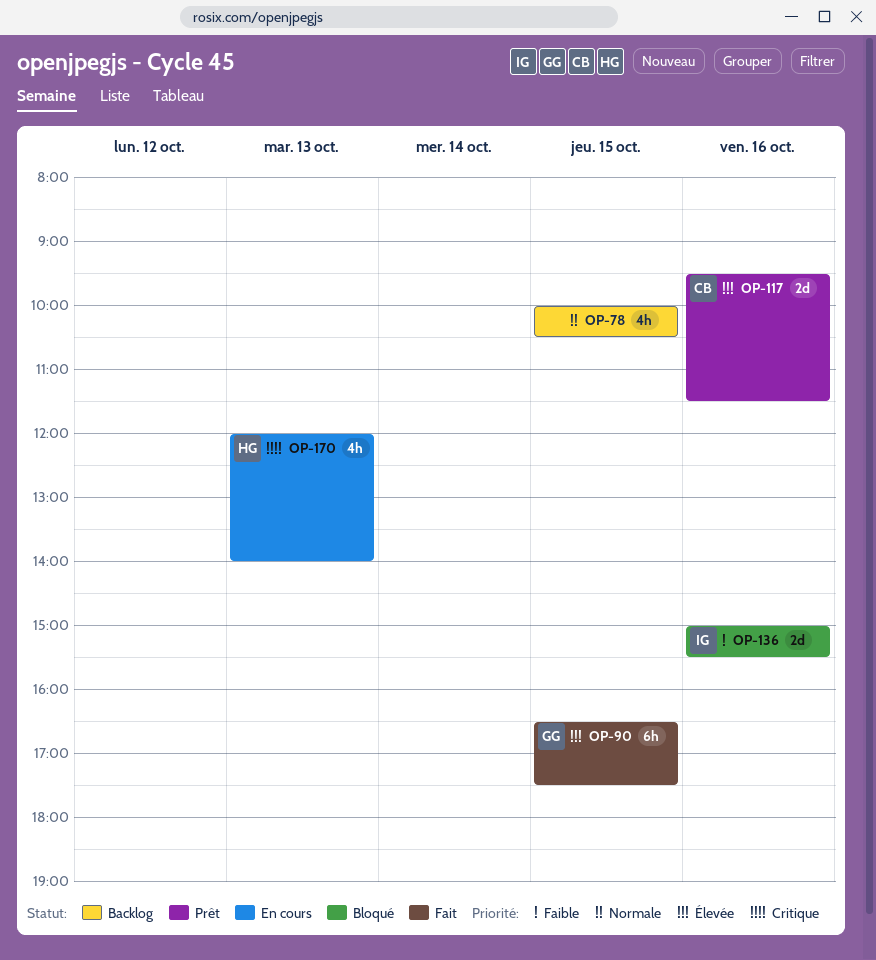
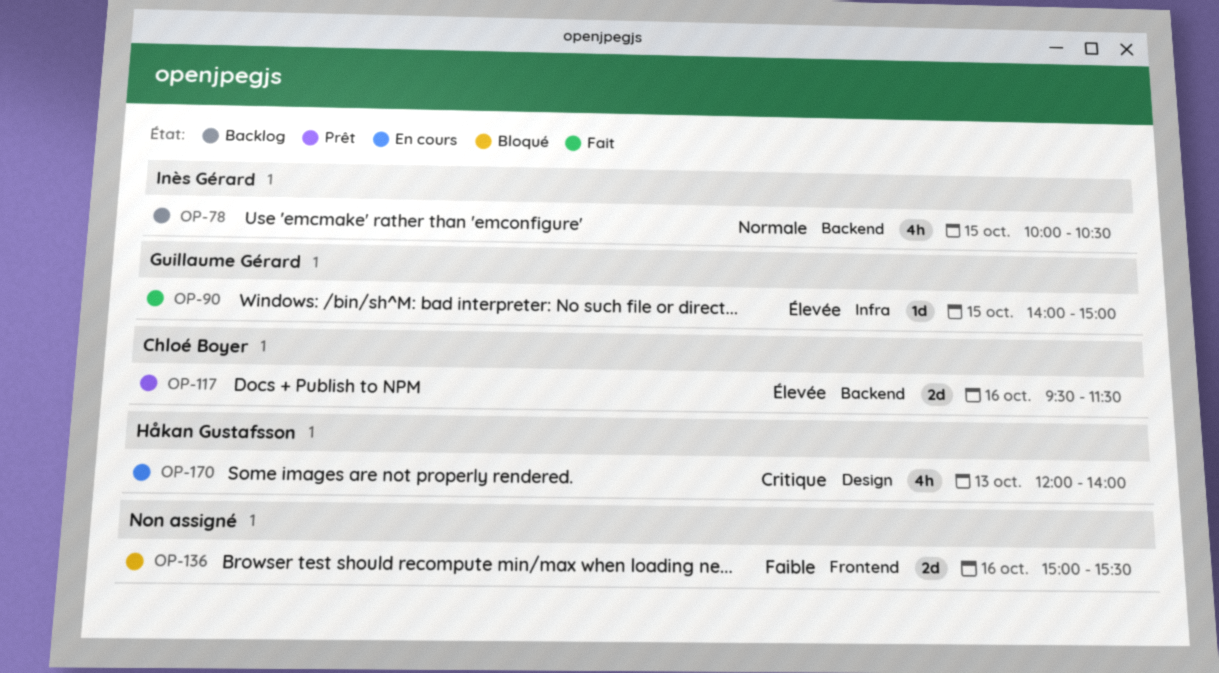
OP-78, owner: none -> Inès Gérard
OP-90, estimate: 6h -> 1d
OP-90, begins: 16:30 -> 14:00
OP-90, ends: 17:30 -> 15:00
OP-136, owner: Inès Gérard -> none

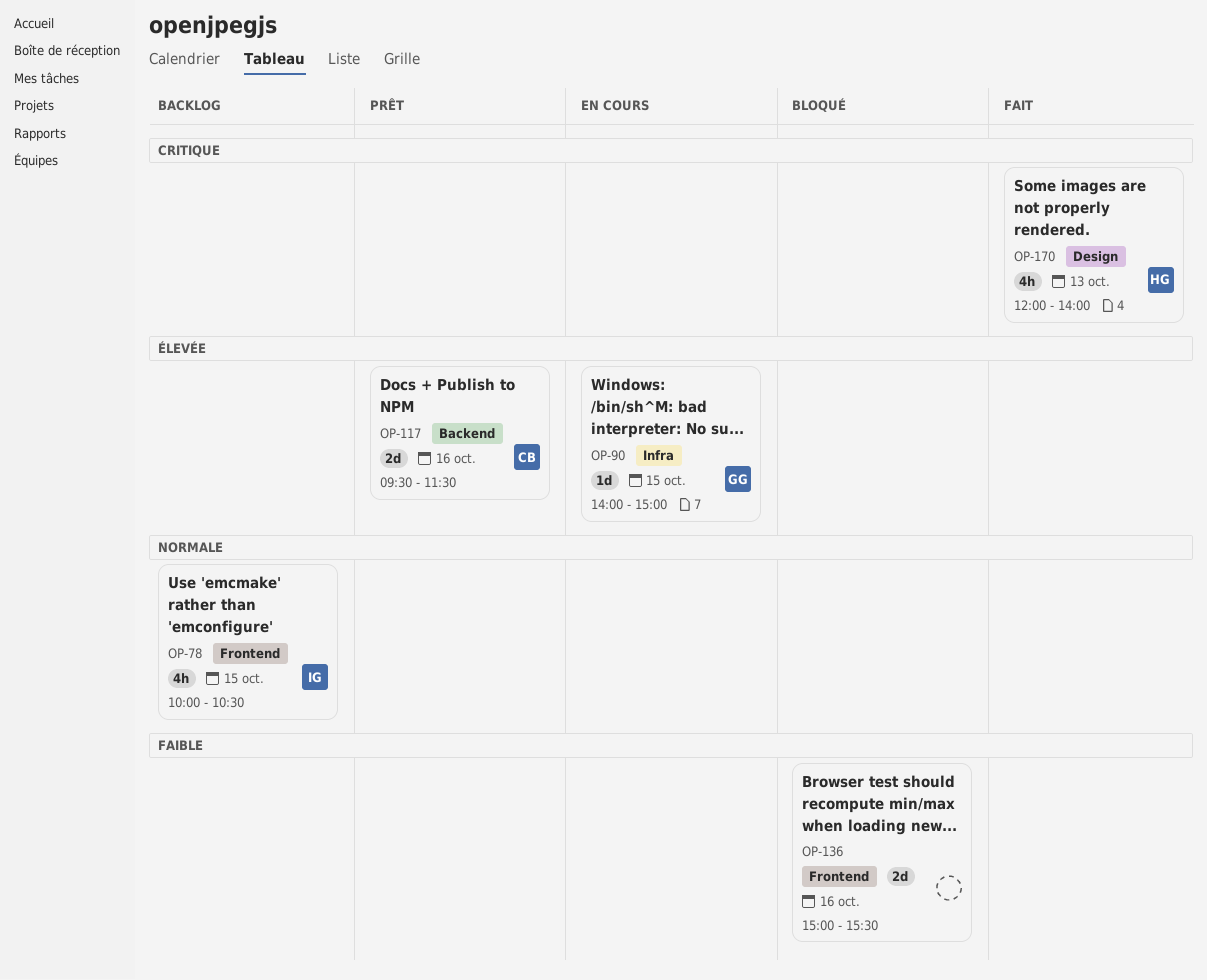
OP-78, label: Backend -> Frontend
OP-90, status: Fait -> En cours
OP-170, status: En cours -> Fait

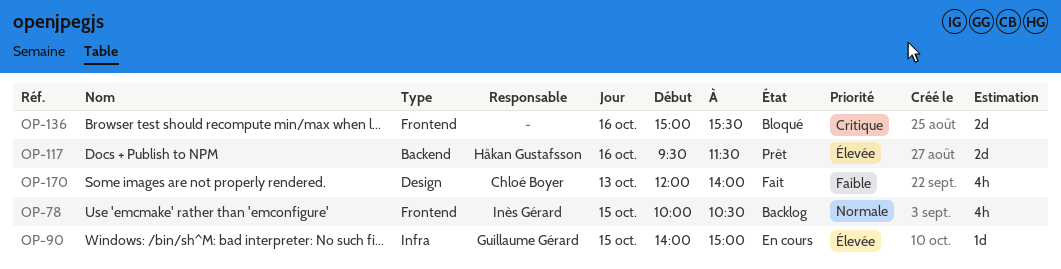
OP-117, owner: Chloé Boyer -> Håkan Gustafsson
OP-136, priority: Faible -> Critique
OP-170, owner: Håkan Gustafsson -> Chloé Boyer
OP-170, priority: Critique -> Faible

